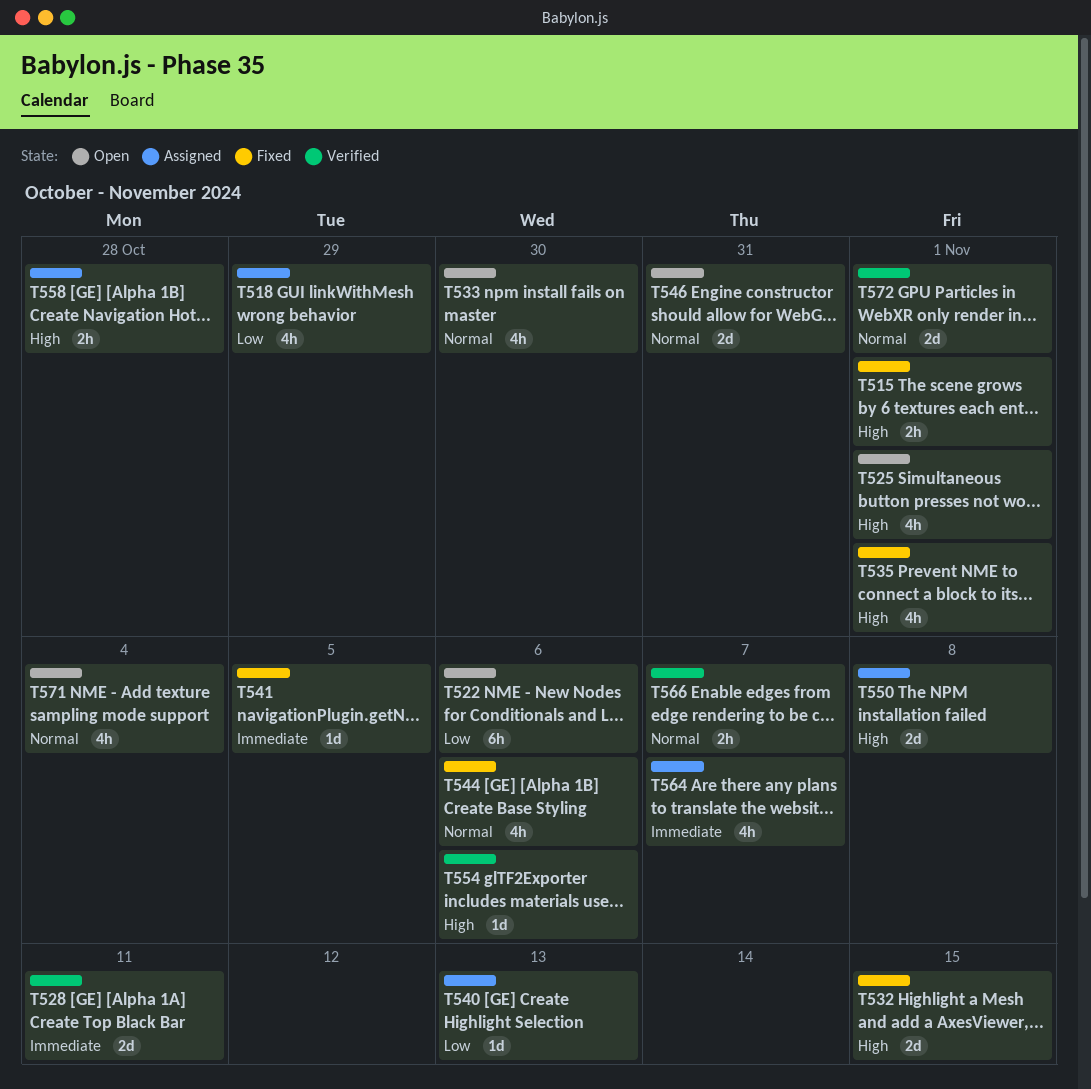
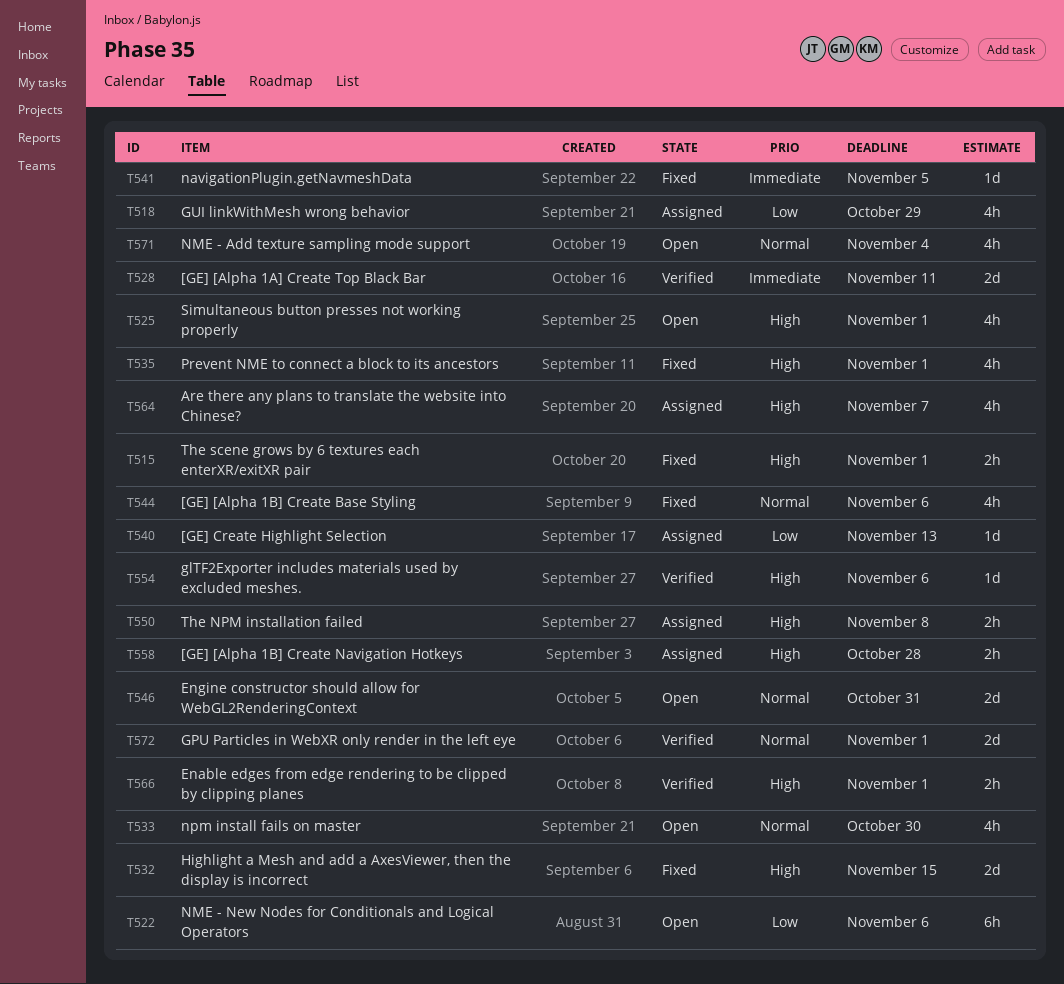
T550, estimate: 2d -> 2h
T564, priority: Immediate -> High
T566, priority: Normal -> High
T566, due: Nov 7 -> Nov 1

